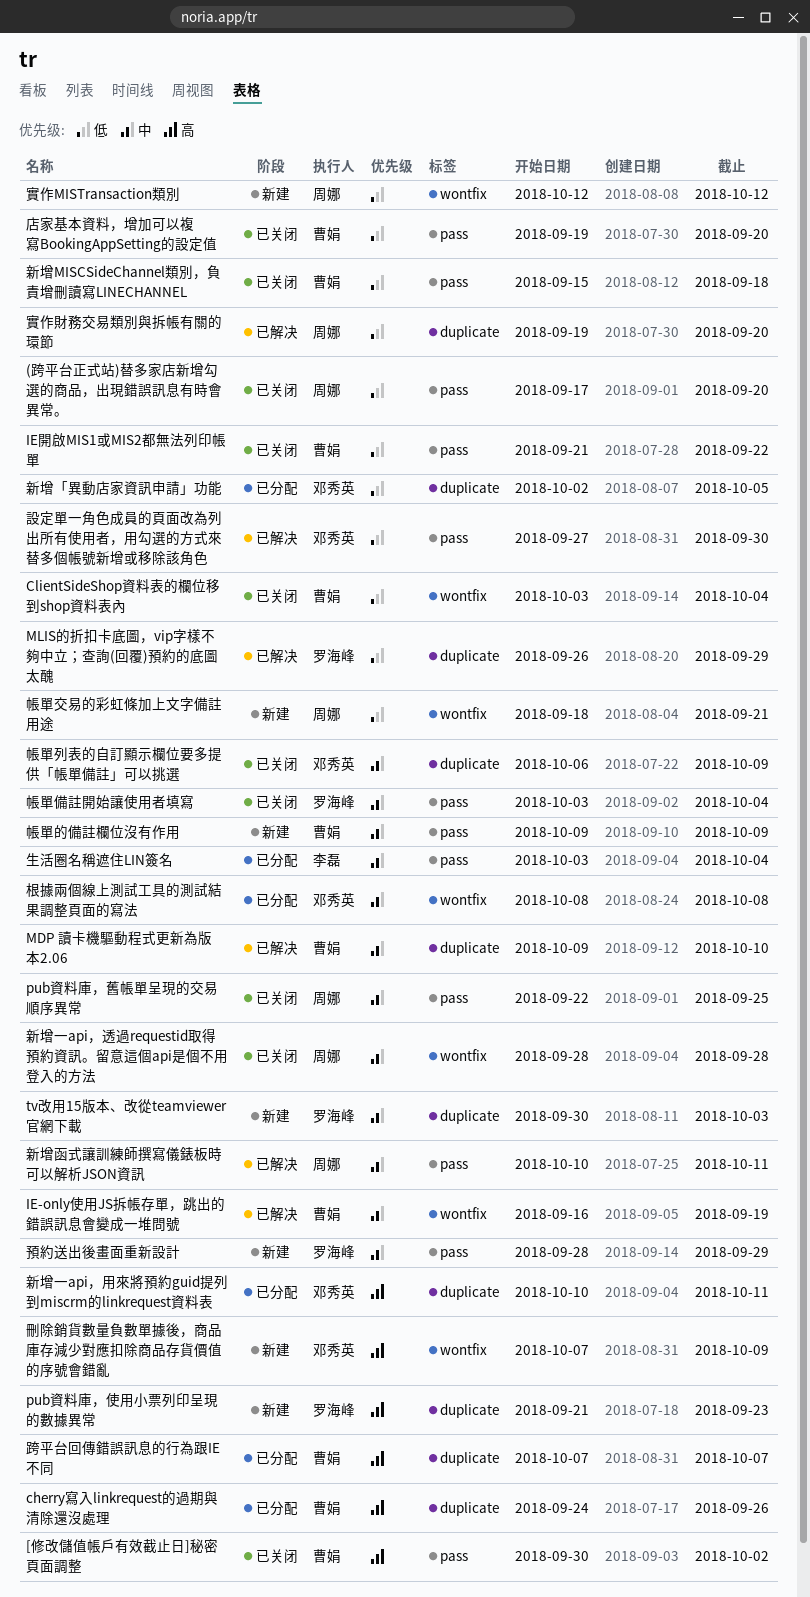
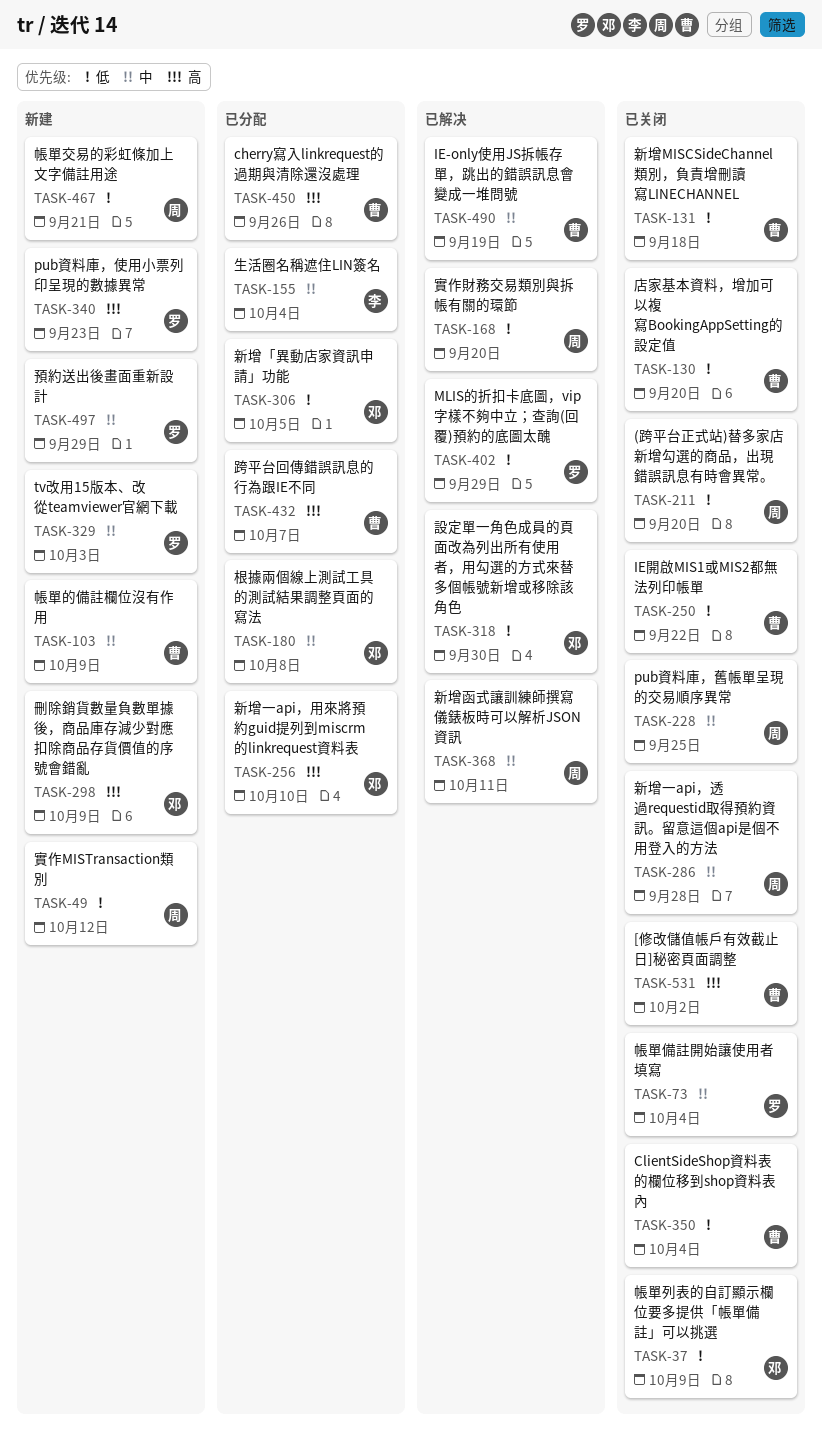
MDP 讀卡機驅動程式更新為版本2.06: present -> none
帳單列表的自訂顯示欄位要多提供「帳單備註」可以挑選, priority: 中 -> 低
新增一api，用來將預約guid提列到miscrm的linkrequest資料表, due: Oct 11 -> Oct 10

